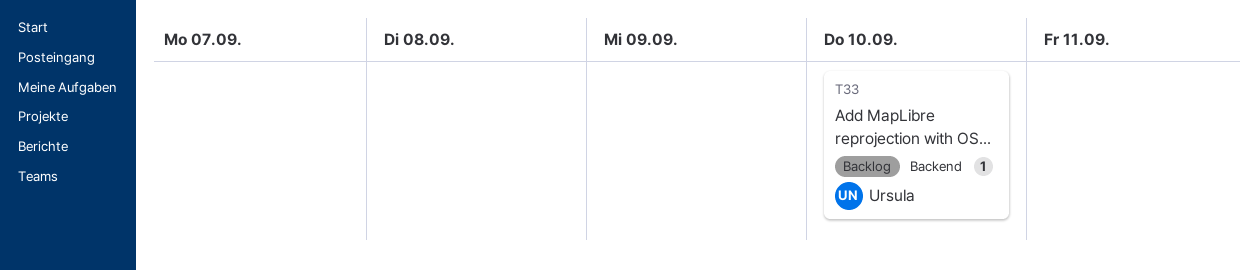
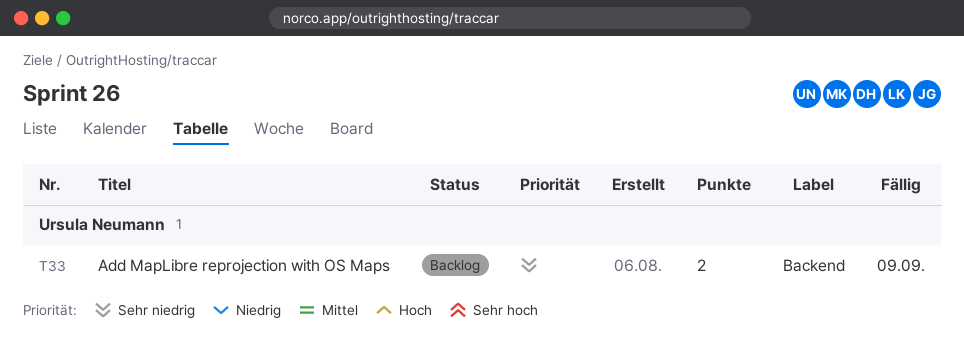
T33, estimate: 1 -> 2
T33, due: Sep 10 -> Sep 9

